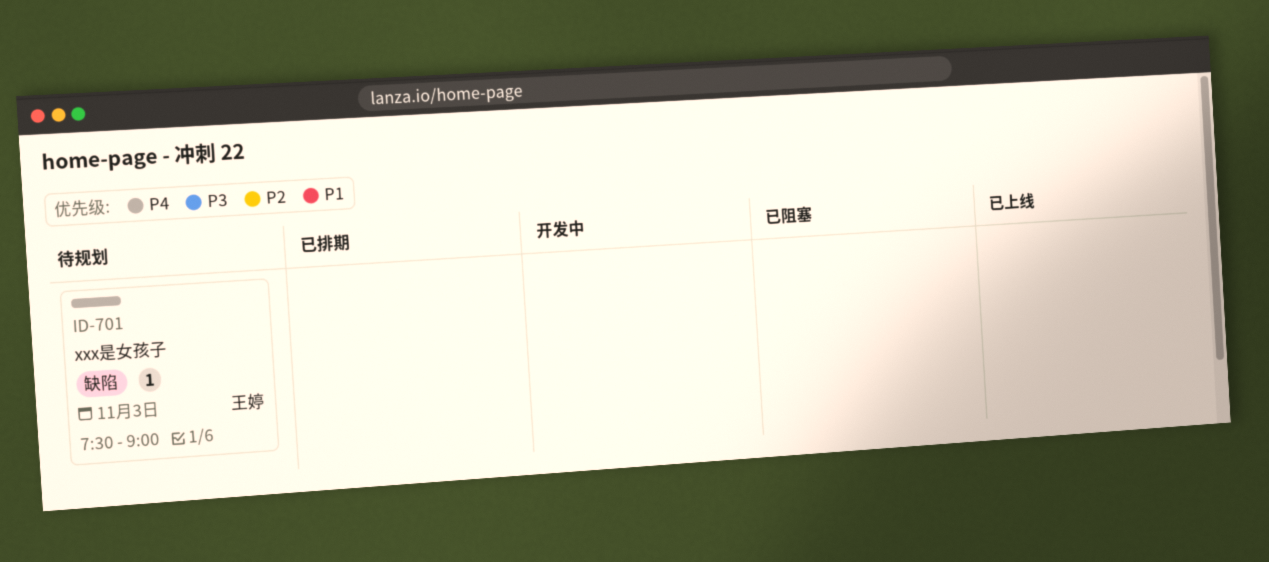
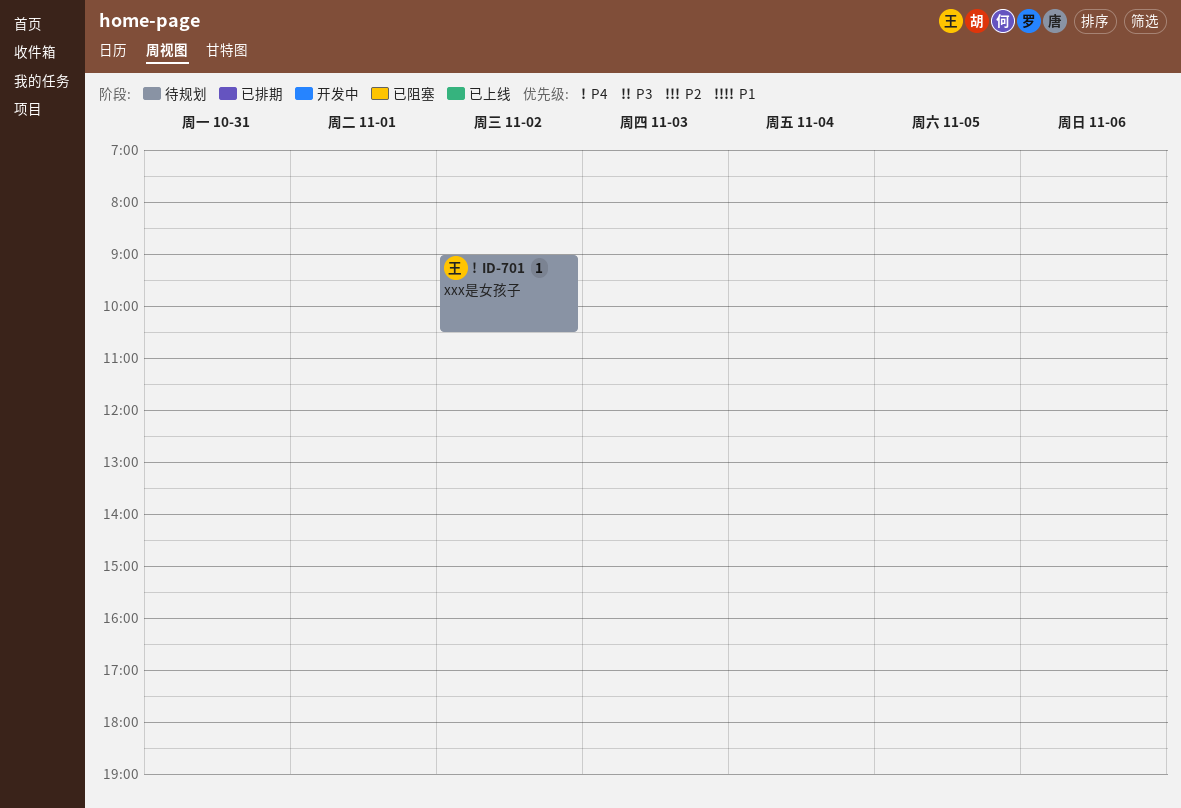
ID-701, day: Nov 3 -> Nov 2
ID-701, begins: 07:30 -> 09:00
ID-701, ends: 09:00 -> 10:30

